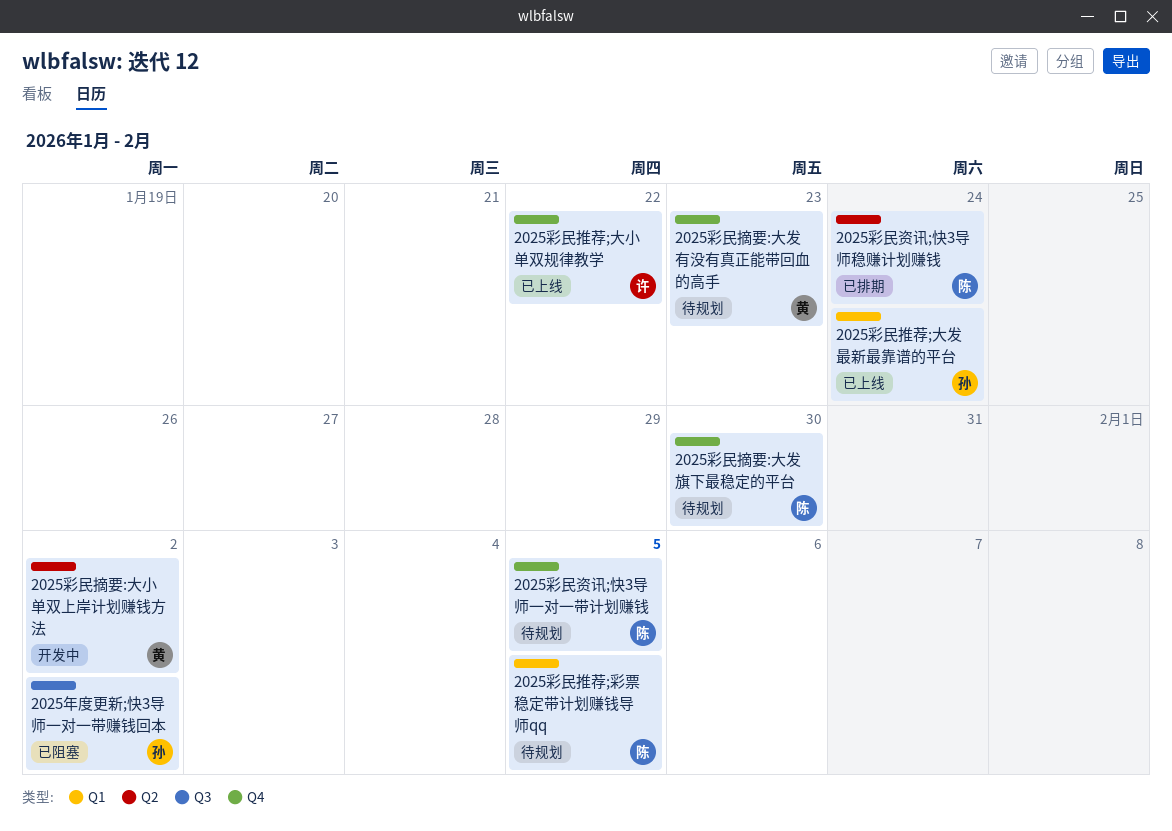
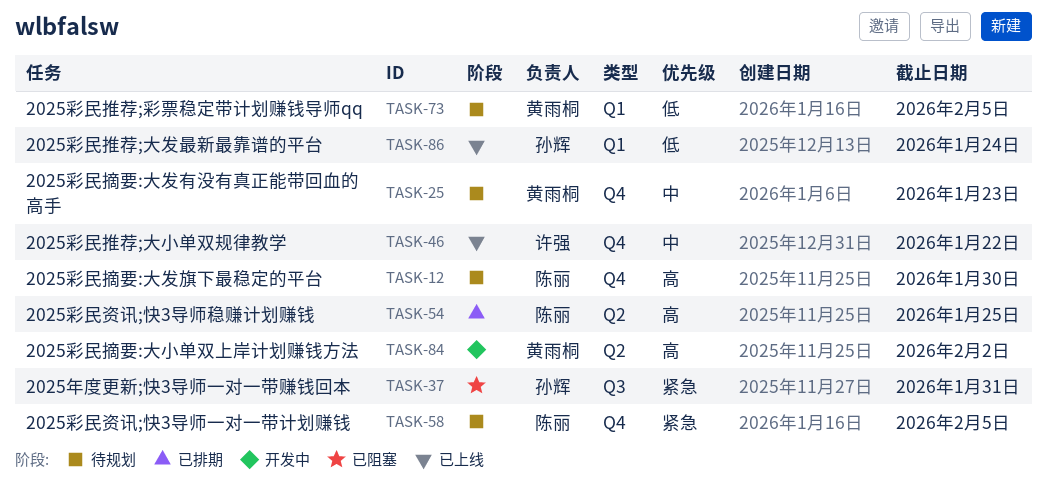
2025年度更新;快3导师一对一带赚钱回本, due: Feb 2 -> Jan 31
2025彩民推荐;彩票稳定带计划赚钱导师qq, owner: 陈丽 -> 黄雨桐
2025彩民资讯;快3导师稳赚计划赚钱, due: Jan 24 -> Jan 25

